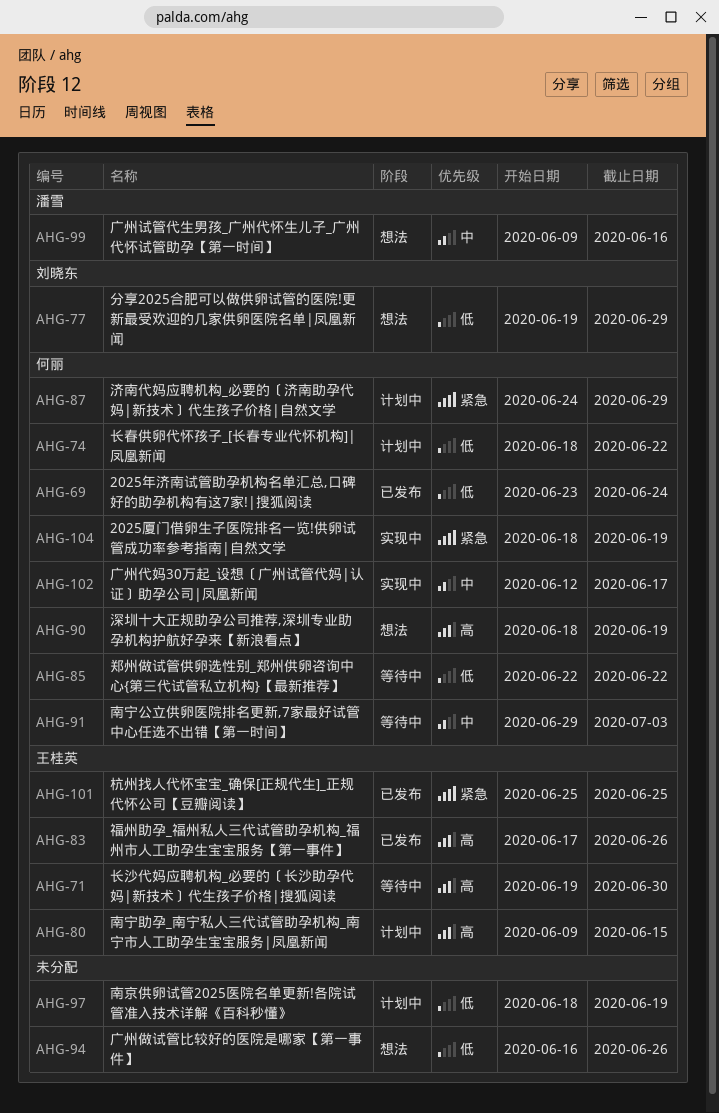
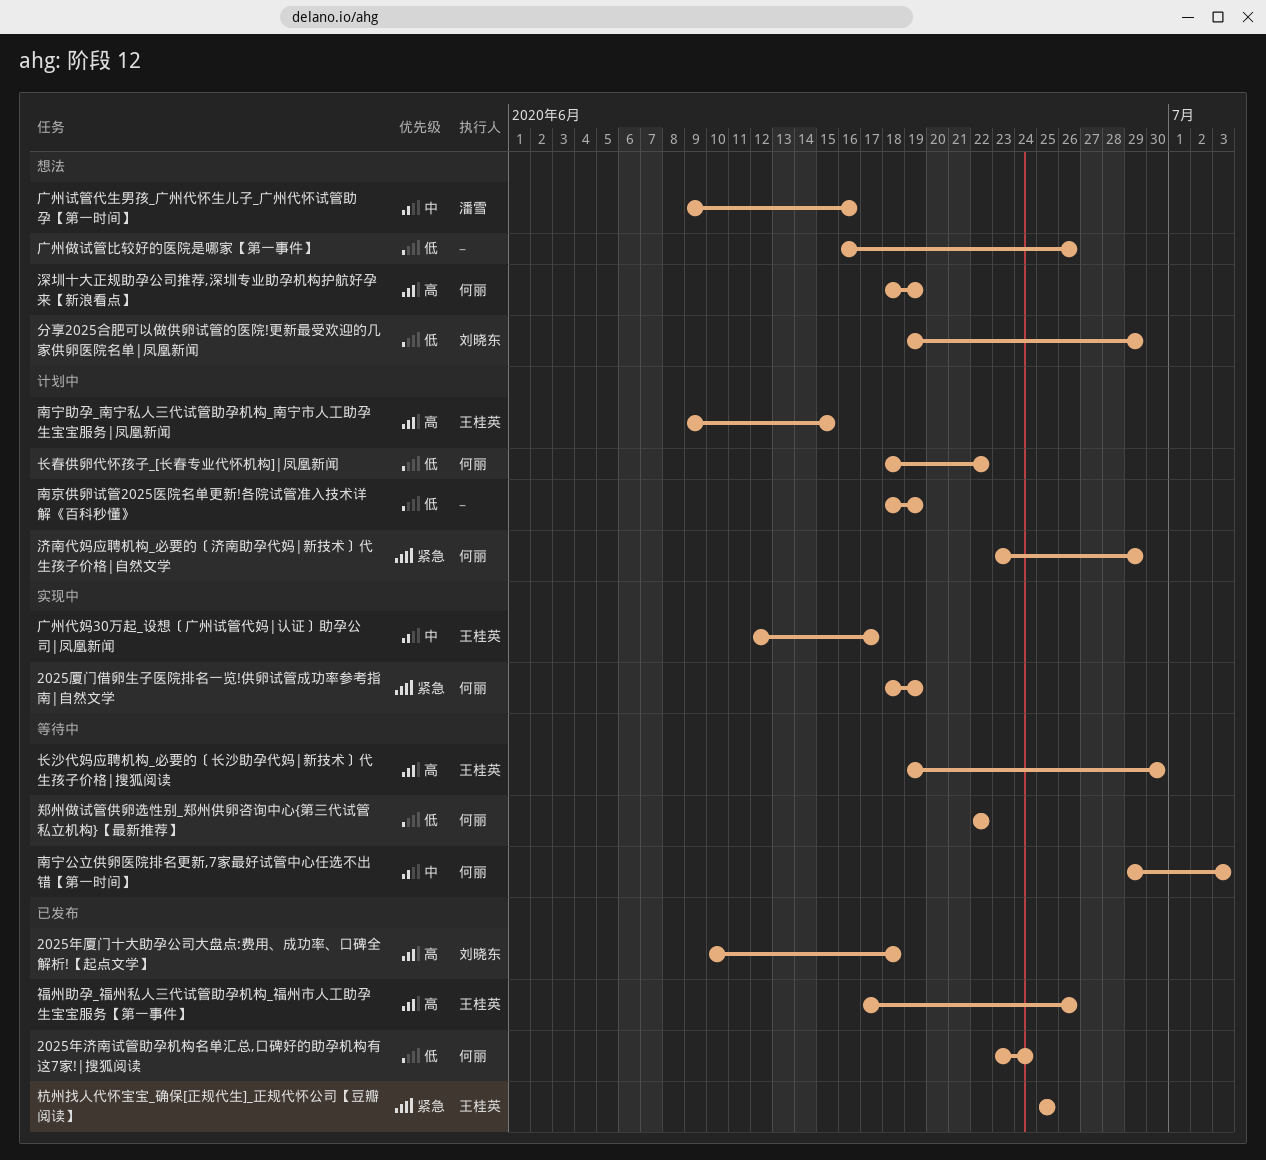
2025年厦门十大助孕公司大盘点:费用、成功率、口碑全解析!【起点文学】: none -> present
广州代妈30万起_设想〔广州试管代妈|认证〕助孕公司|凤凰新闻, owner: 何丽 -> 王桂英
济南代妈应聘机构_必要的〔济南助孕代妈|新技术〕代生孩子价格|自然文学, start: Jun 24 -> Jun 23

